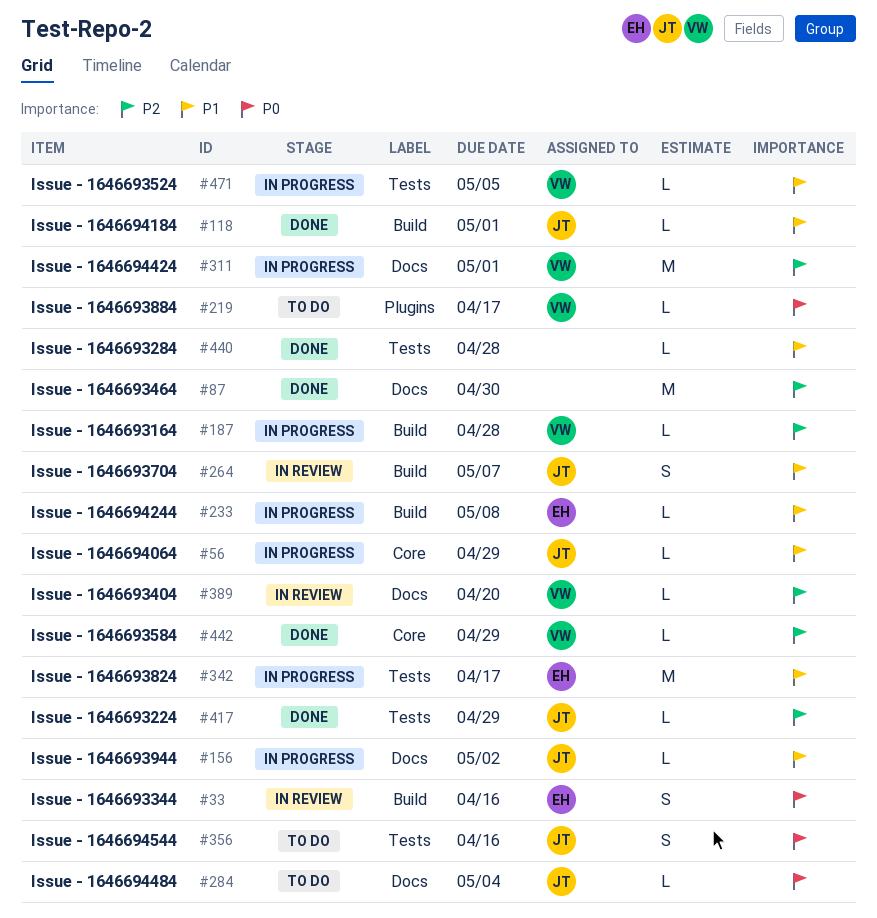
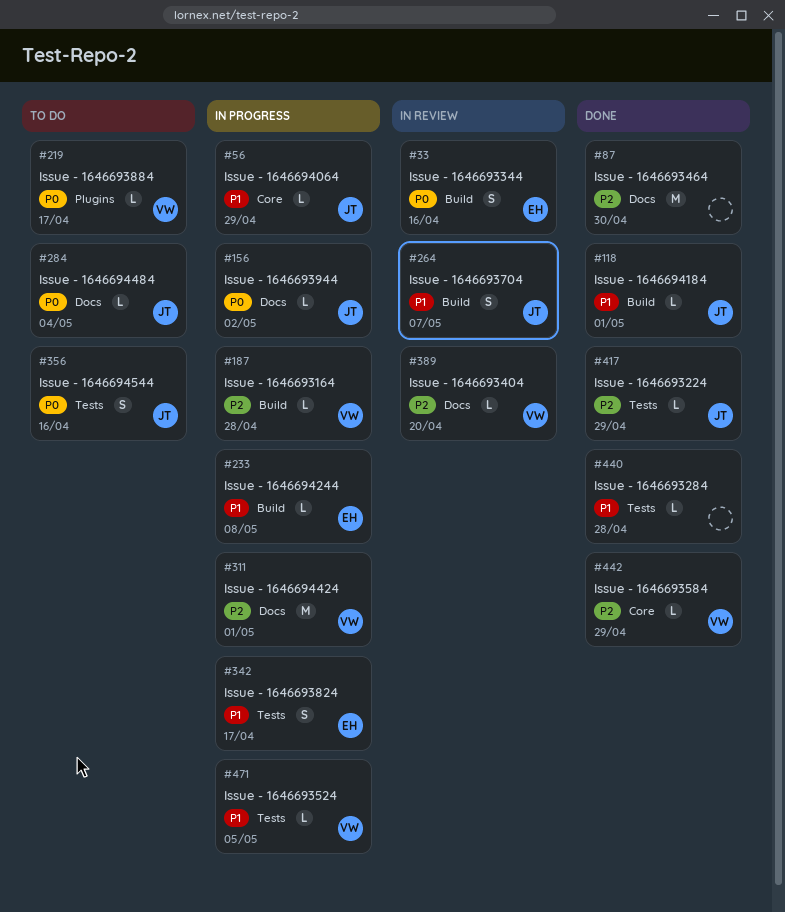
#156, priority: P1 -> P0
#342, estimate: M -> S

